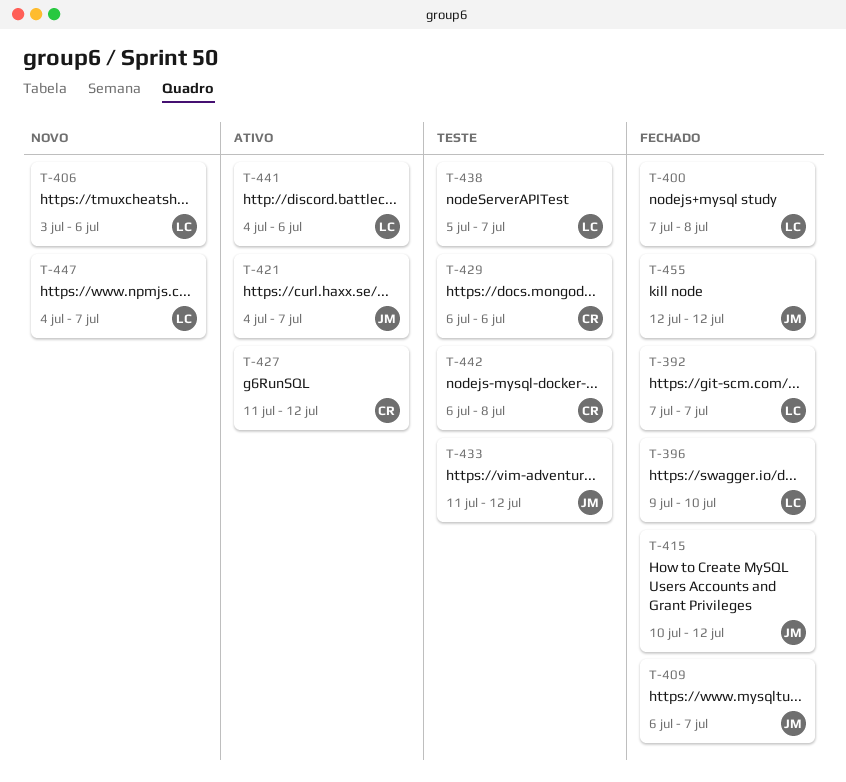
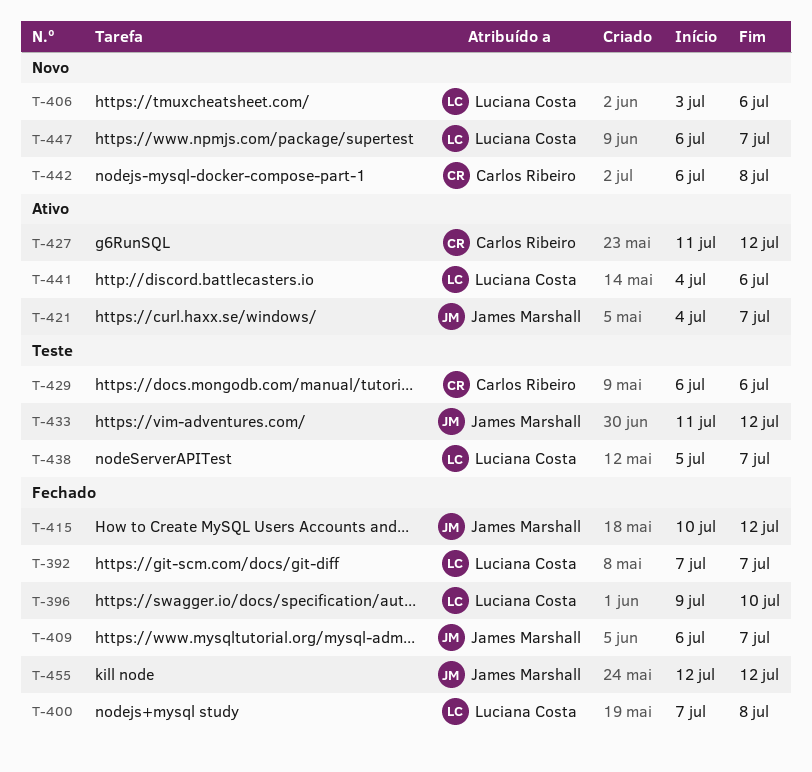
T-442, status: Teste -> Novo
T-447, start: Jul 4 -> Jul 6

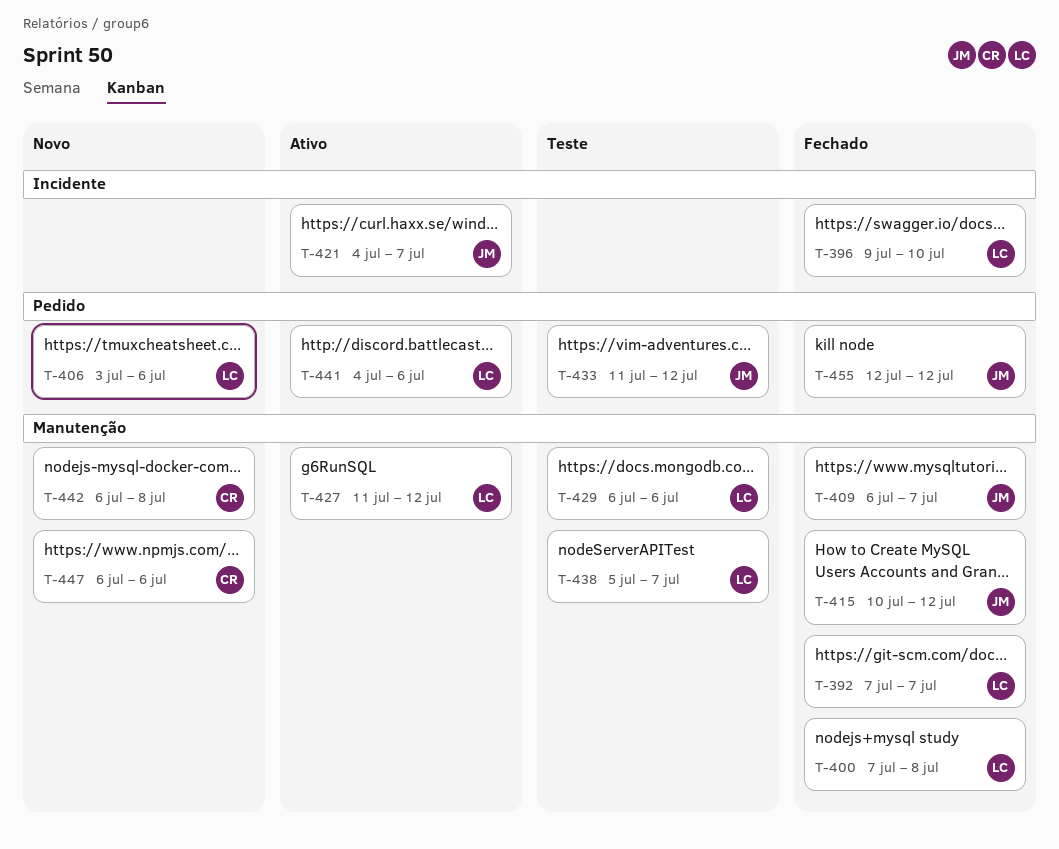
T-427, owner: Carlos Ribeiro -> Luciana Costa
T-429, owner: Carlos Ribeiro -> Luciana Costa
T-447, owner: Luciana Costa -> Carlos Ribeiro
T-447, due: Jul 7 -> Jul 6

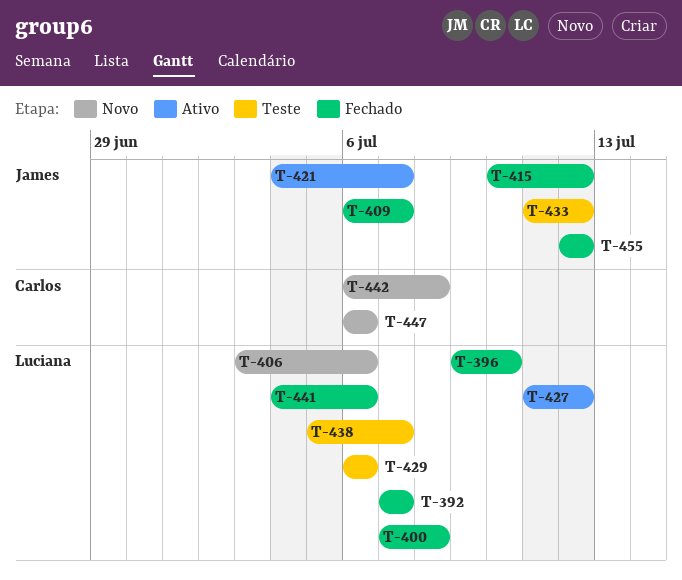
T-441, status: Ativo -> Fechado

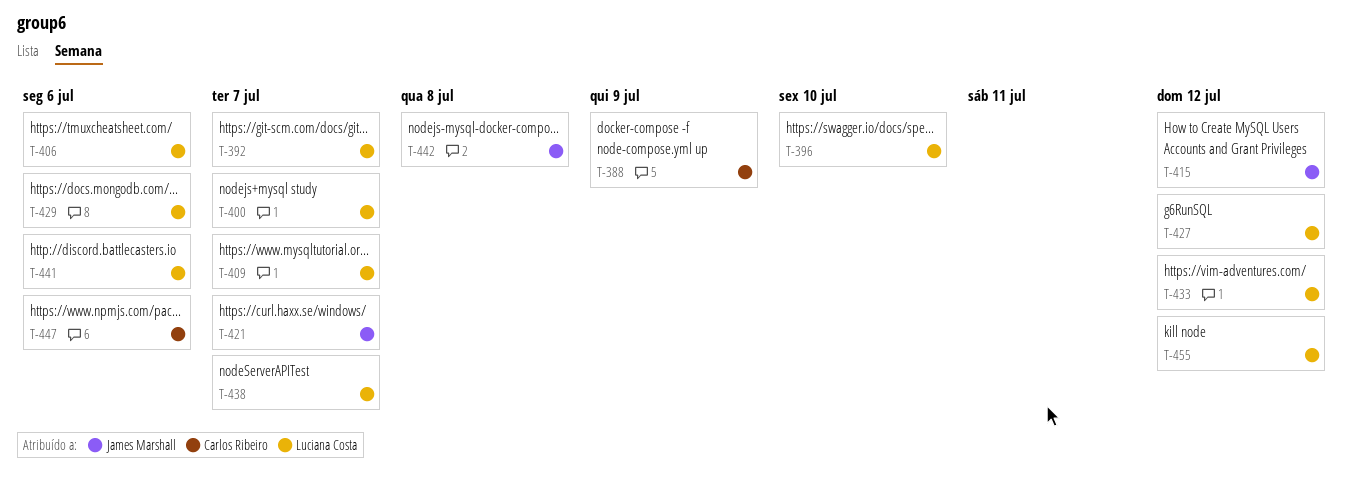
T-388: none -> present
T-400, due: Jul 8 -> Jul 7
T-409, owner: James Marshall -> Luciana Costa
T-433, owner: James Marshall -> Luciana Costa
T-442, owner: Carlos Ribeiro -> James Marshall
T-455, owner: James Marshall -> Luciana Costa

